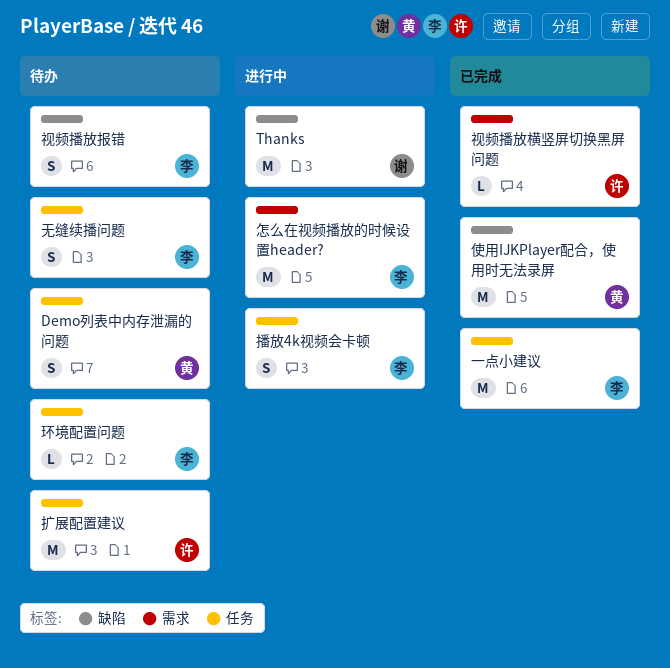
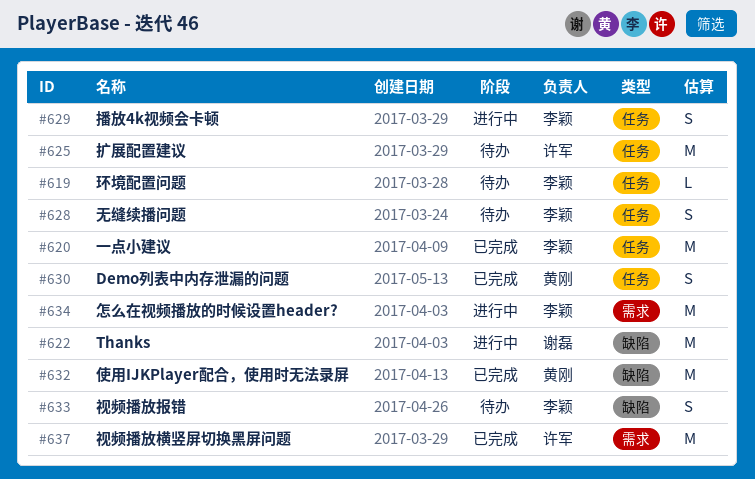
Demo列表中内存泄漏的问题, status: 待办 -> 已完成
视频播放横竖屏切换黑屏问题, estimate: L -> M

